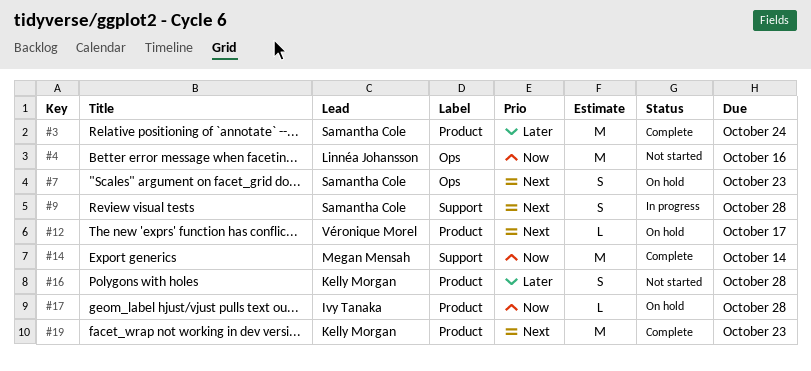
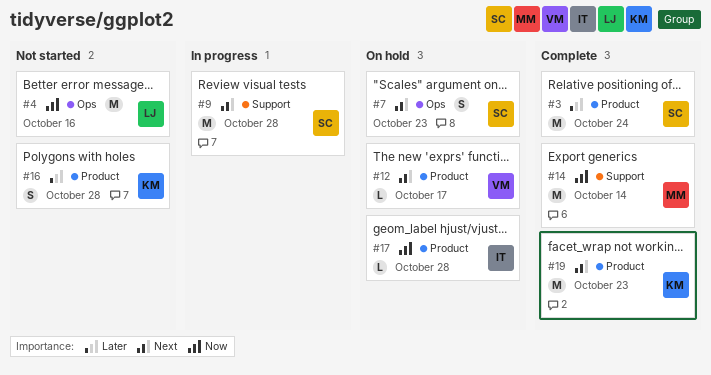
#9, estimate: S -> M

